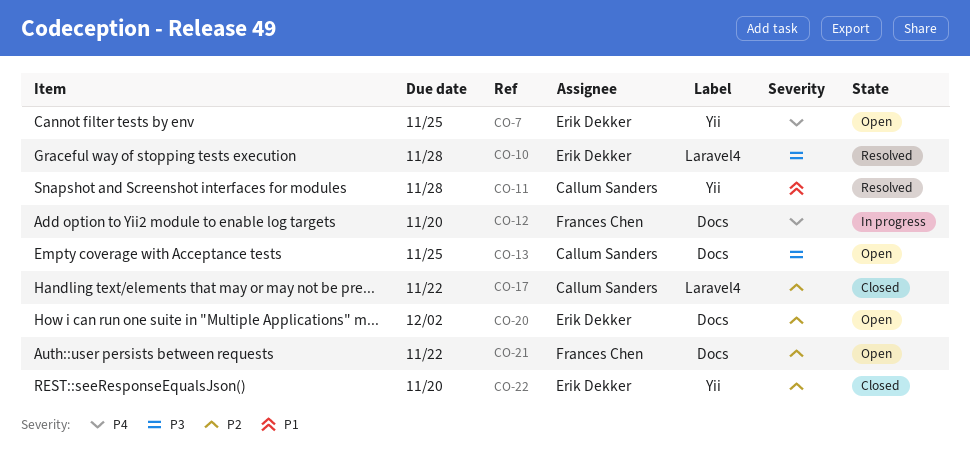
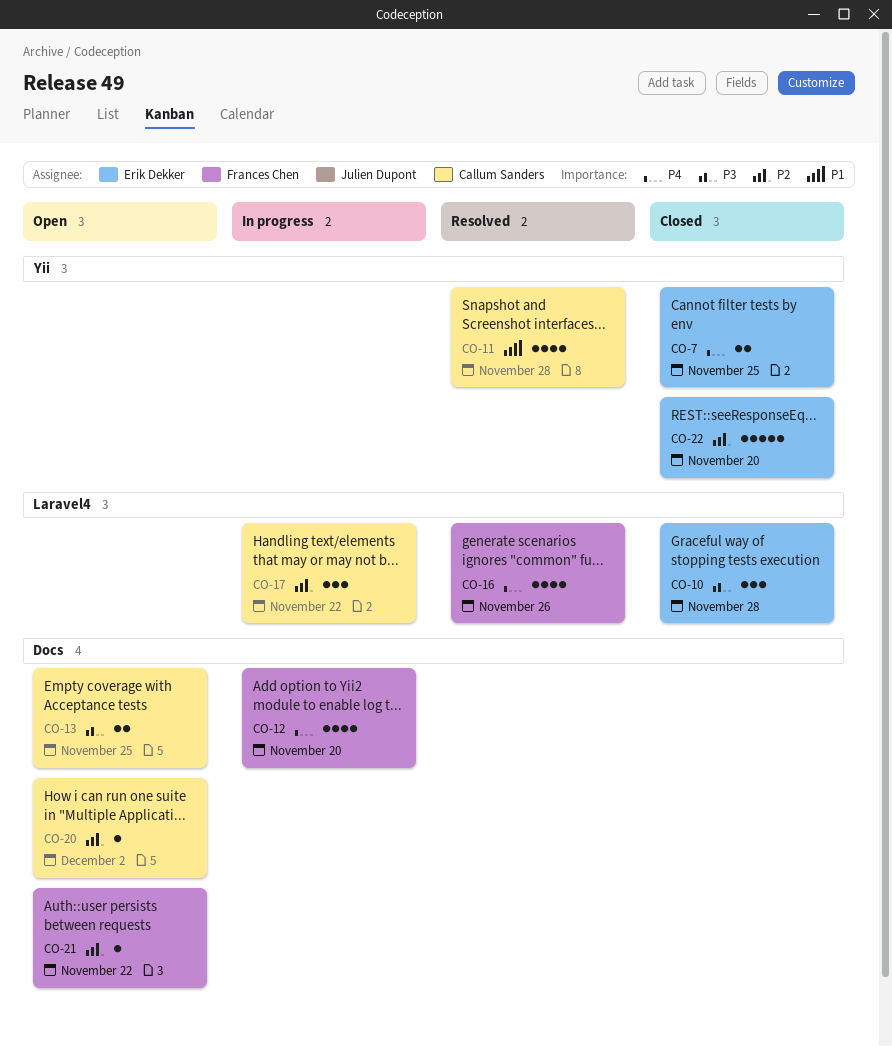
CO-7, status: Open -> Closed
CO-10, status: Resolved -> Closed
CO-16: none -> present
CO-17, status: Closed -> In progress
CO-20, owner: Erik Dekker -> Callum Sanders

